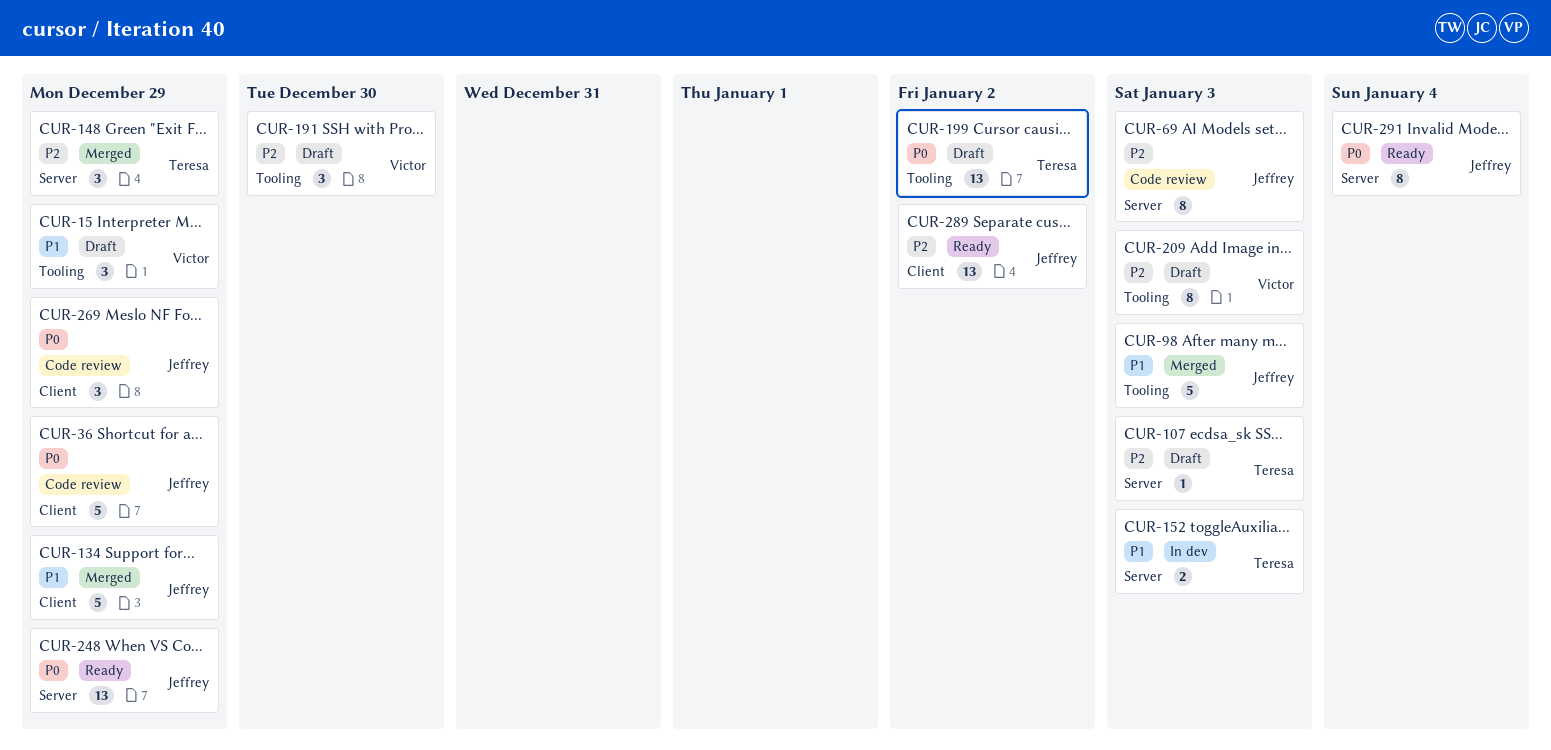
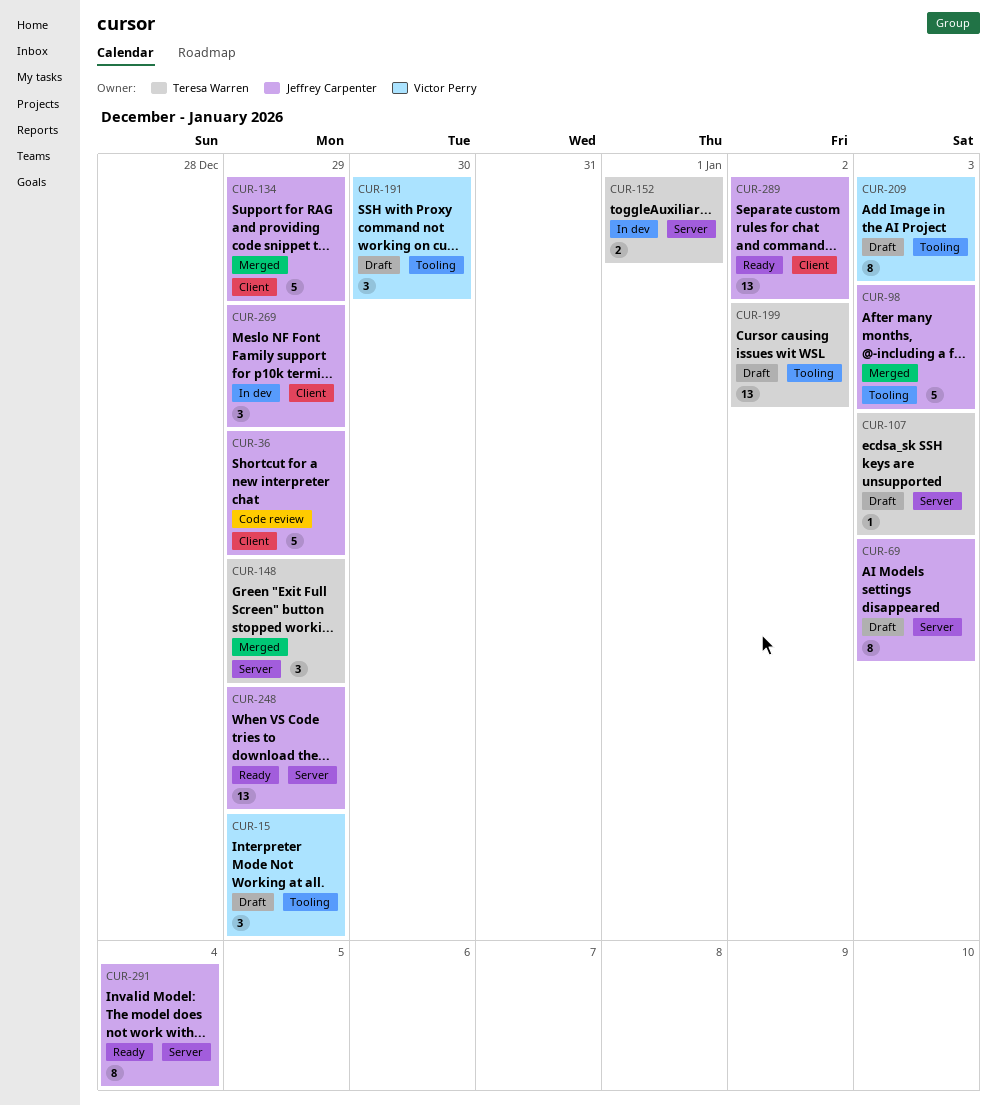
CUR-69, status: Code review -> Draft
CUR-152, due: Jan 3 -> Jan 1
CUR-269, status: Code review -> In dev

